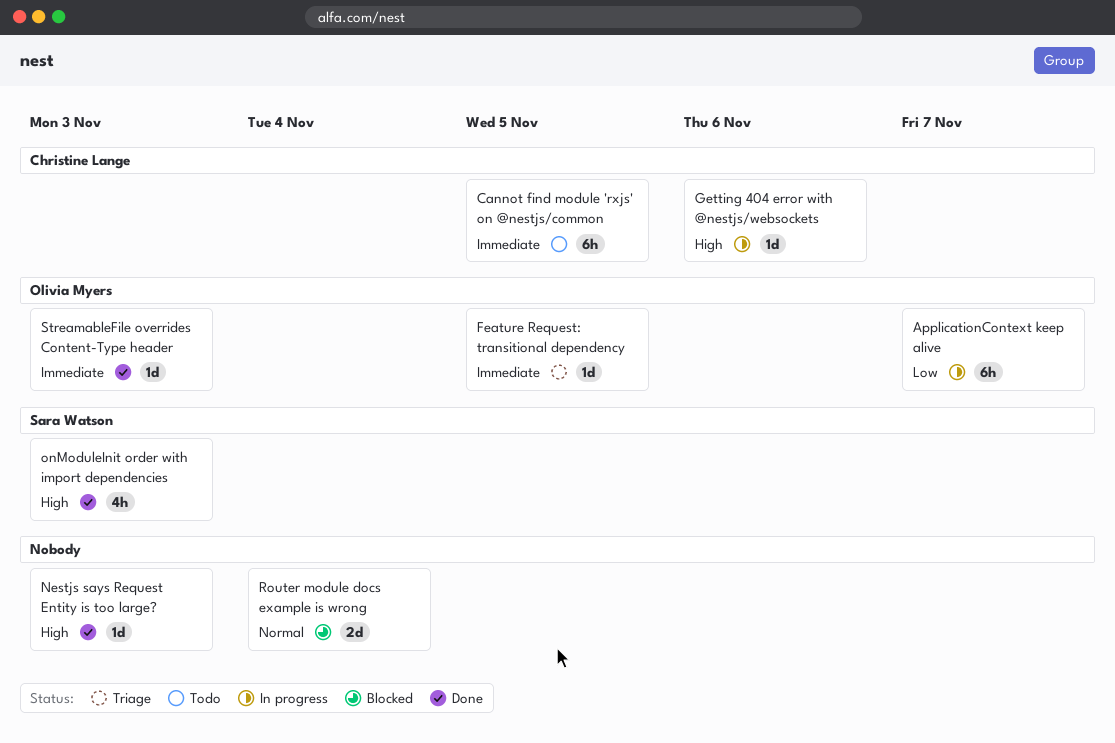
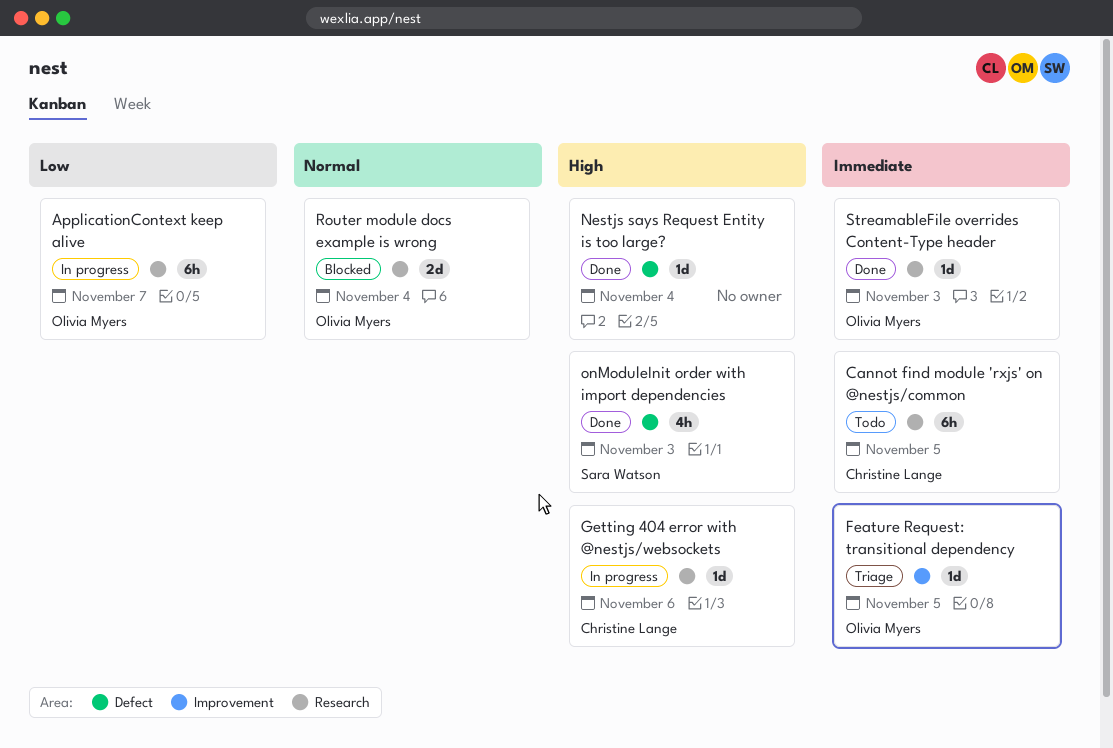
Nestjs says Request Entity is too large?, due: Nov 3 -> Nov 4
Router module docs example is wrong, owner: none -> Olivia Myers

